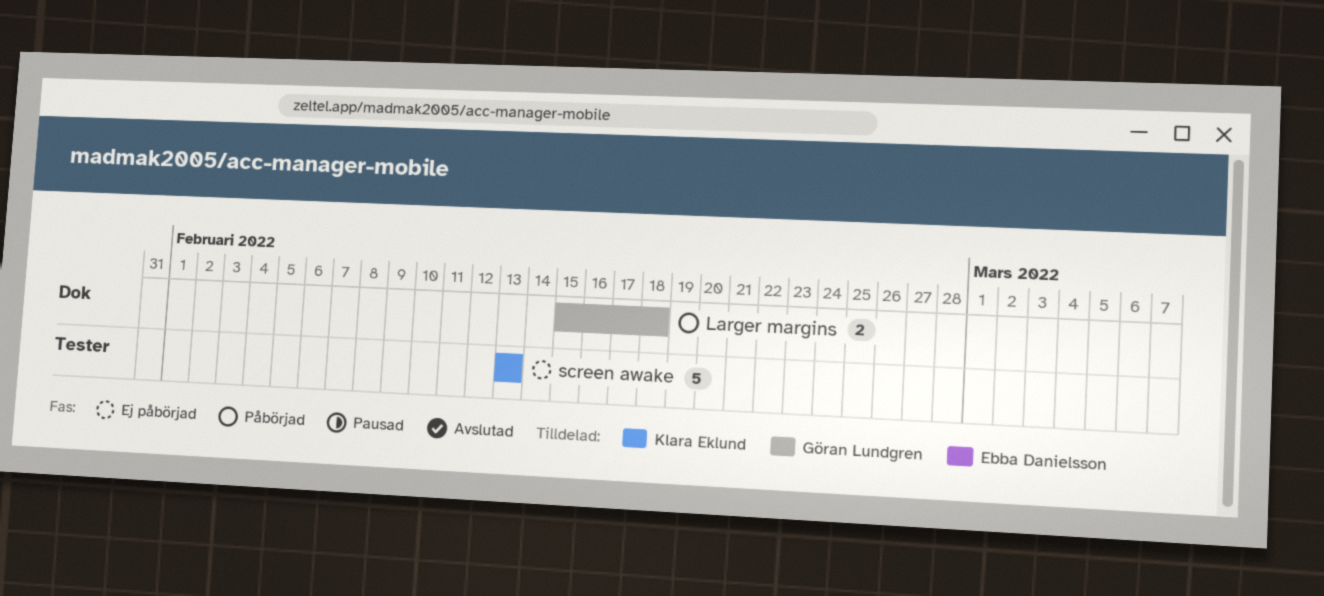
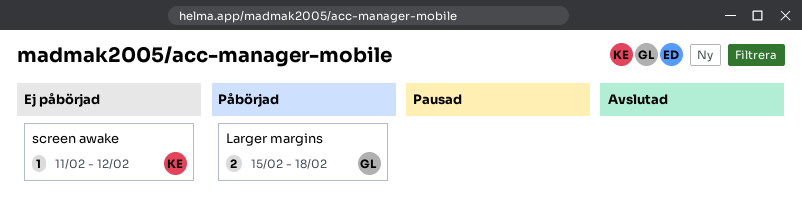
screen awake, estimate: 5 -> 1
screen awake, start: Feb 13 -> Feb 11
screen awake, due: Feb 13 -> Feb 12

